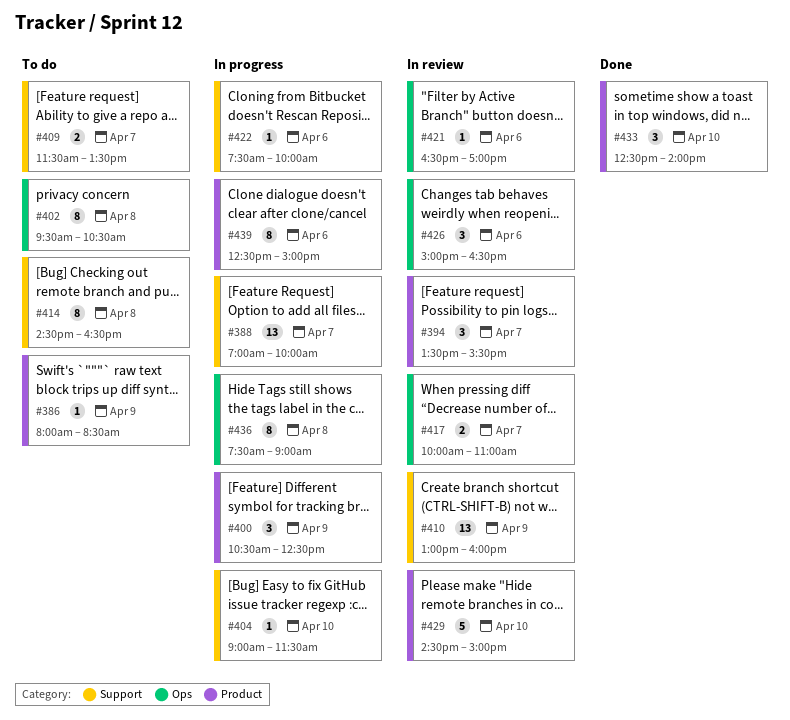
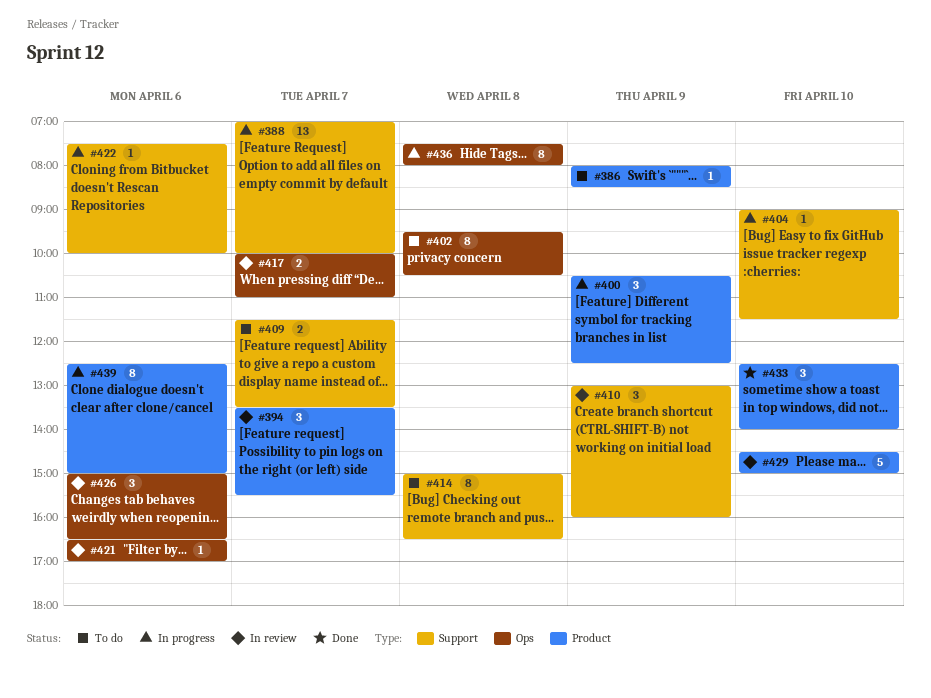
#410, estimate: 13 -> 3
#414, begins: 14:30 -> 15:00
#436, ends: 09:00 -> 08:00

